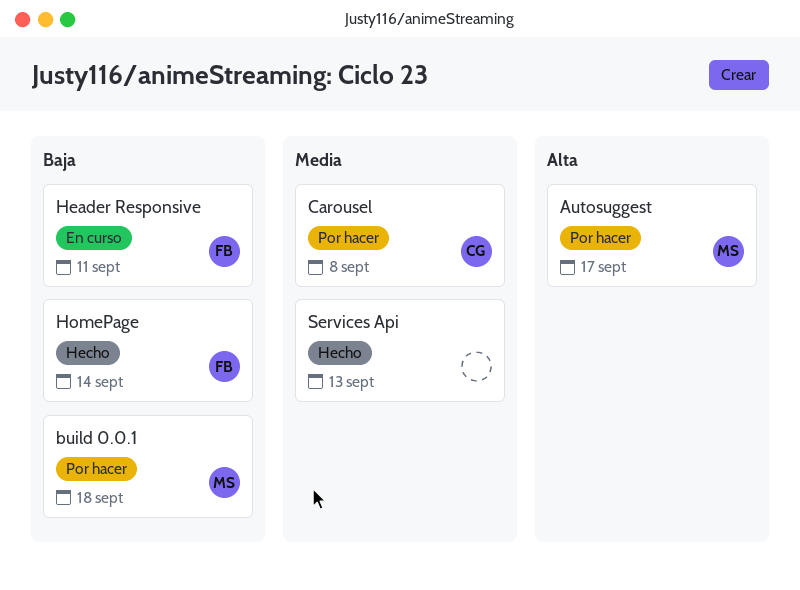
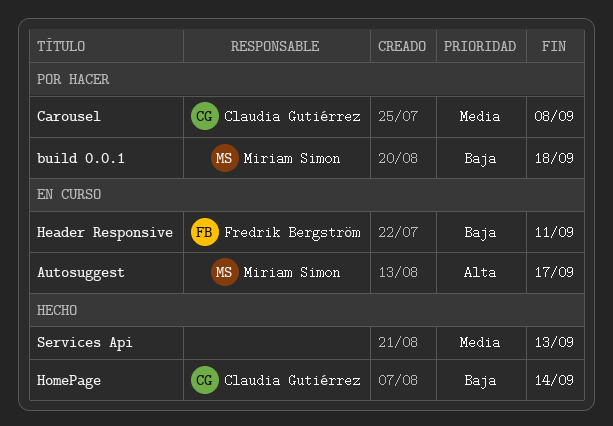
Autosuggest, status: Por hacer -> En curso
HomePage, owner: Fredrik Bergström -> Claudia Gutiérrez

